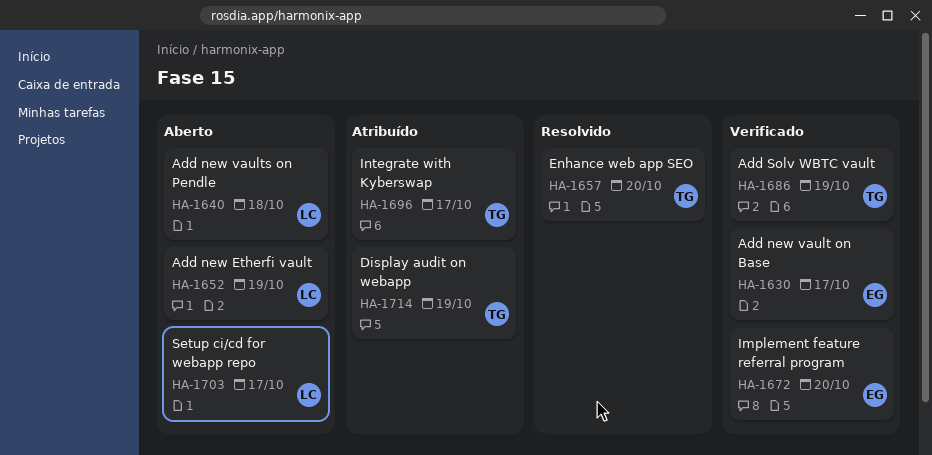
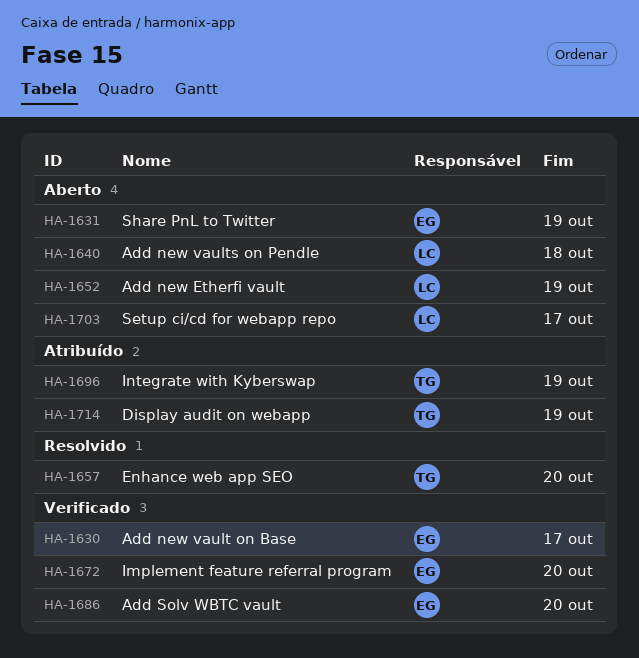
HA-1631: none -> present
HA-1686, owner: TG -> EG
HA-1686, due: Oct 19 -> Oct 20
HA-1696, due: Oct 17 -> Oct 19

